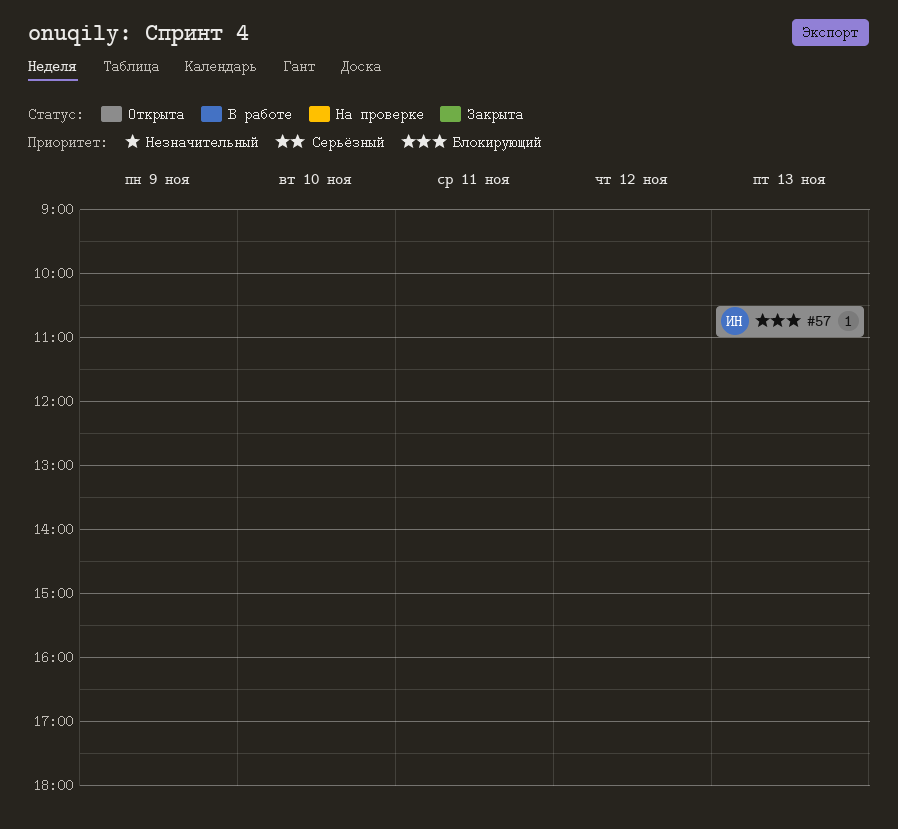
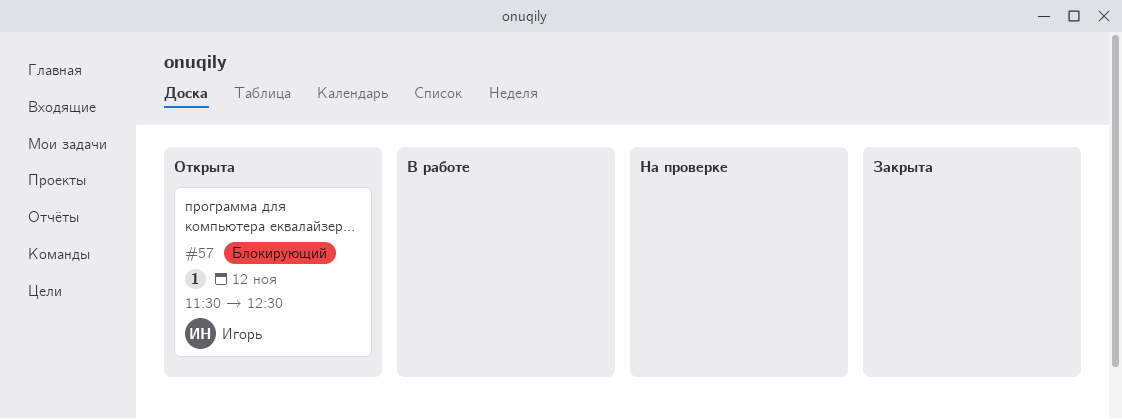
#57, day: Nov 13 -> Nov 12
#57, begins: 10:30 -> 11:30
#57, ends: 11:00 -> 12:30

